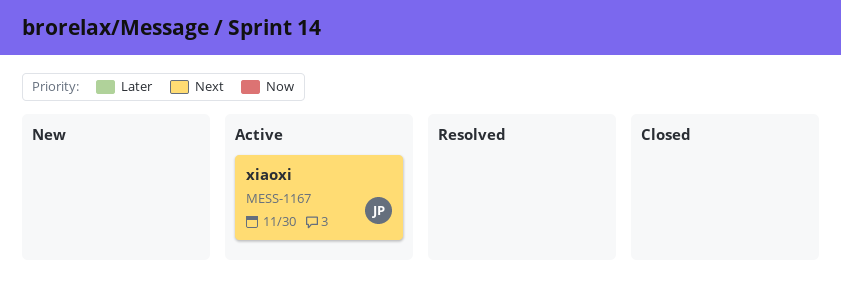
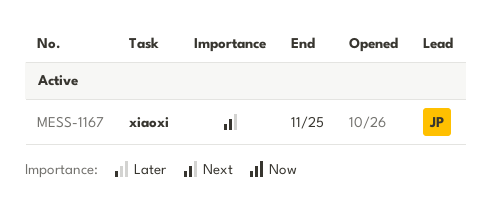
MESS-1167, due: Nov 30 -> Nov 25

